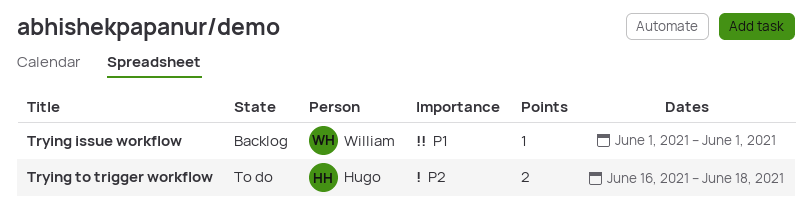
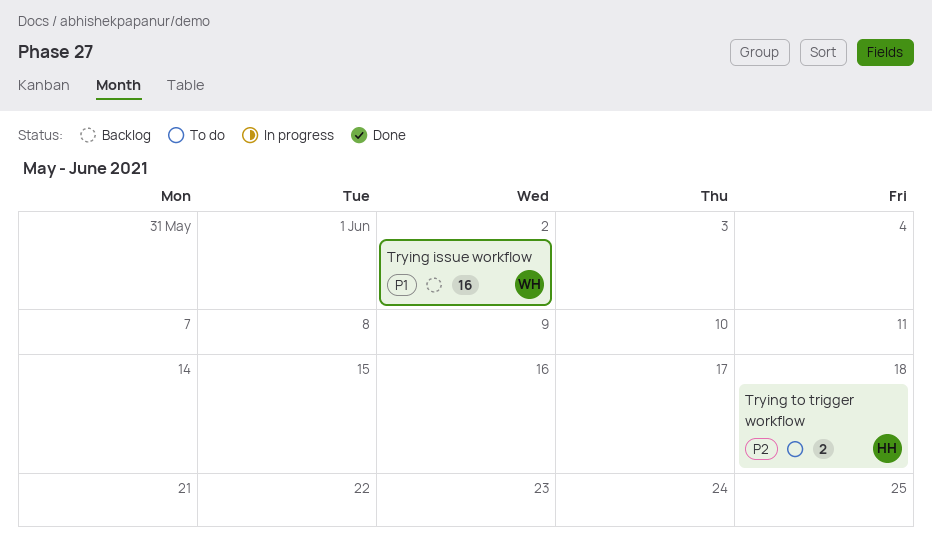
Trying issue workflow, estimate: 1 -> 16
Trying issue workflow, due: Jun 1 -> Jun 2

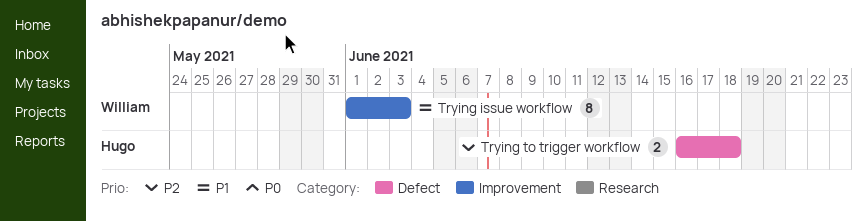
Trying issue workflow, estimate: 16 -> 8
Trying issue workflow, due: Jun 2 -> Jun 3

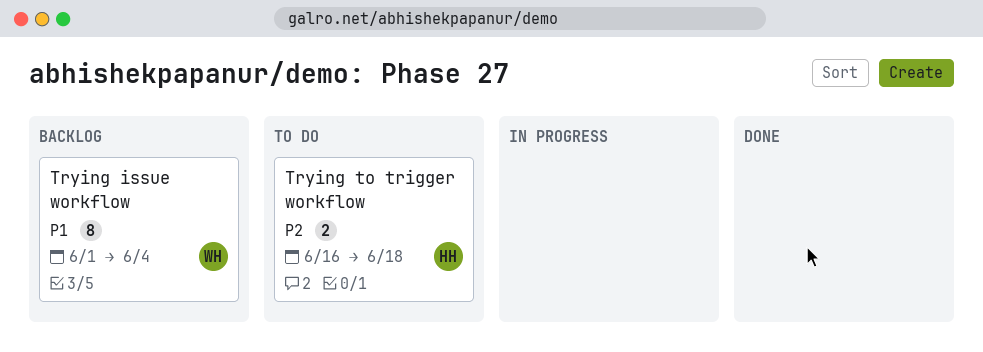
Trying issue workflow, due: Jun 3 -> Jun 4

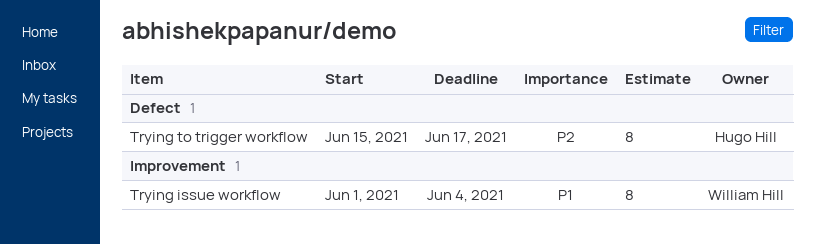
Trying to trigger workflow, estimate: 2 -> 8
Trying to trigger workflow, start: Jun 16 -> Jun 15
Trying to trigger workflow, due: Jun 18 -> Jun 17

